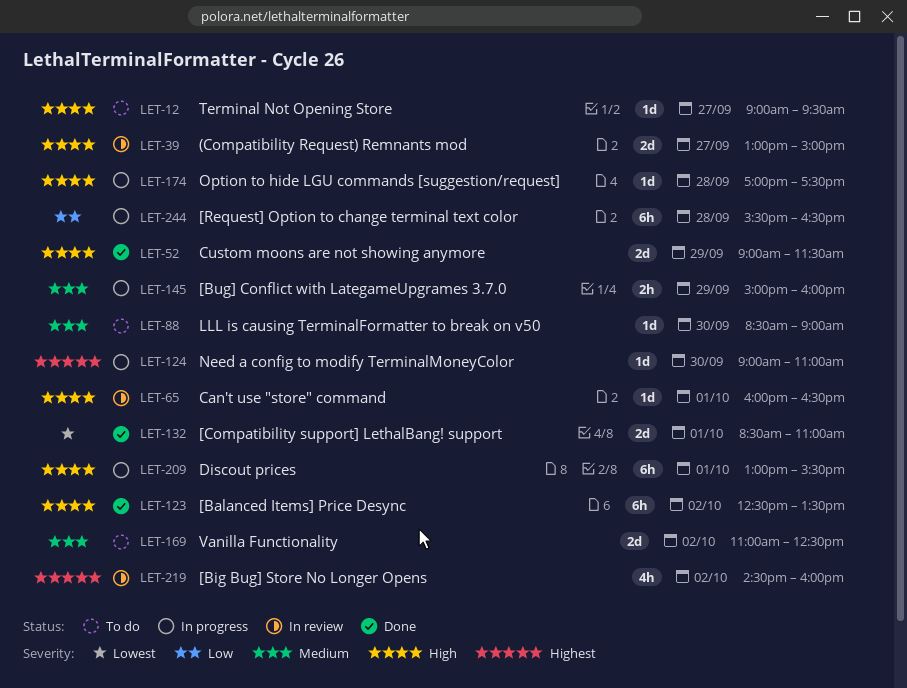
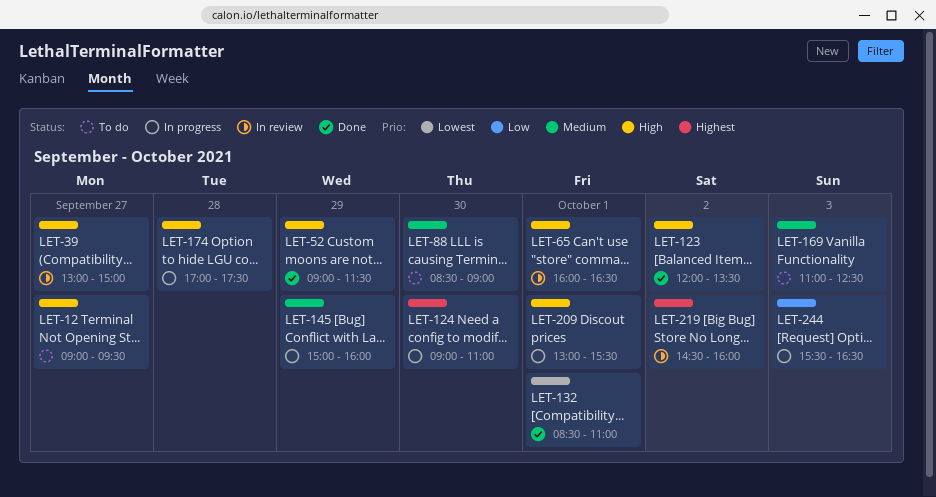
LET-123, begins: 12:30 -> 12:00
LET-169, day: Oct 2 -> Oct 3
LET-244, day: Sep 28 -> Oct 3

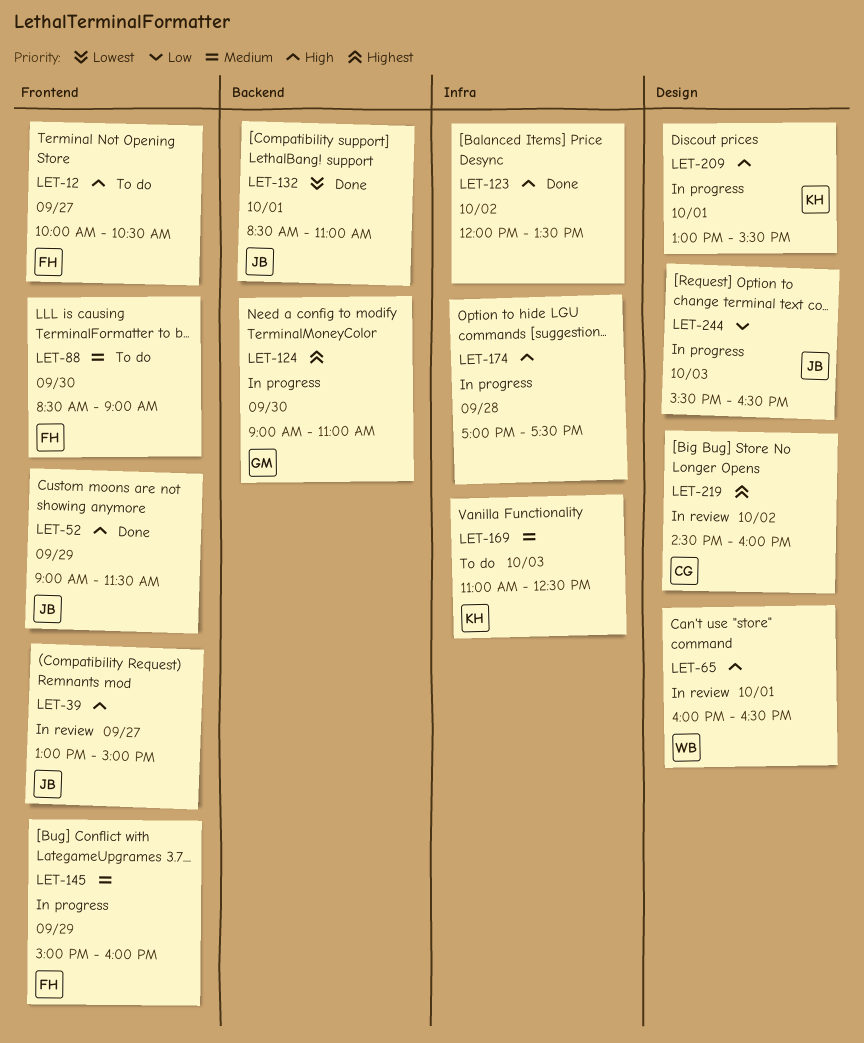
LET-12, begins: 09:00 -> 10:00
LET-12, ends: 09:30 -> 10:30

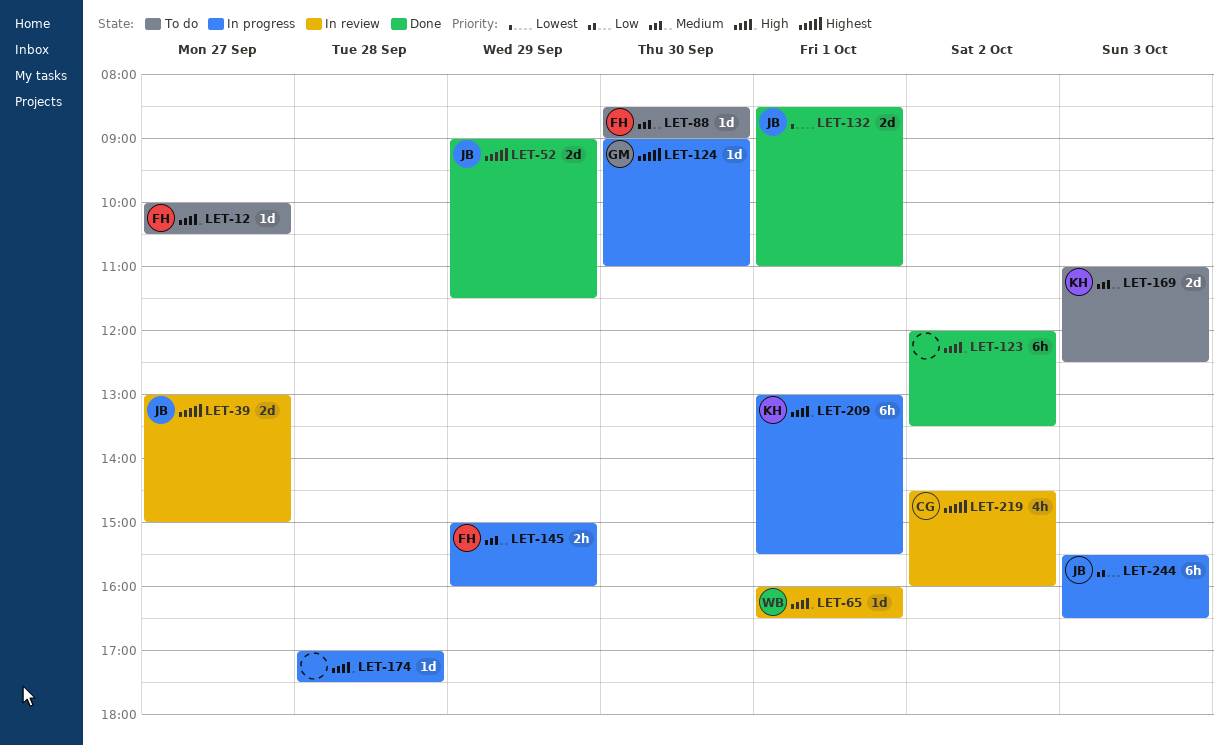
LET-39, priority: High -> Highest
LET-52, priority: High -> Highest

